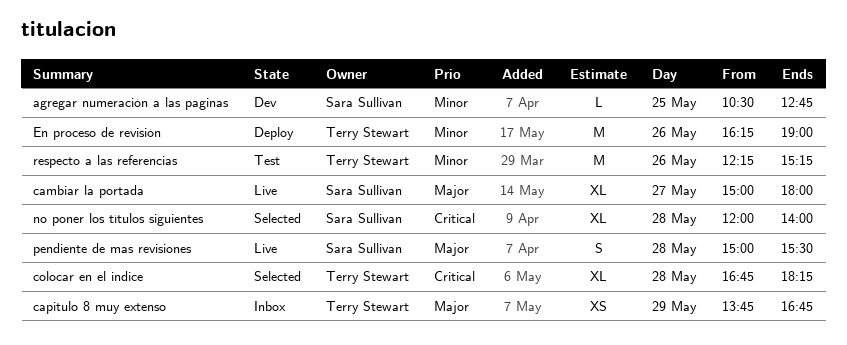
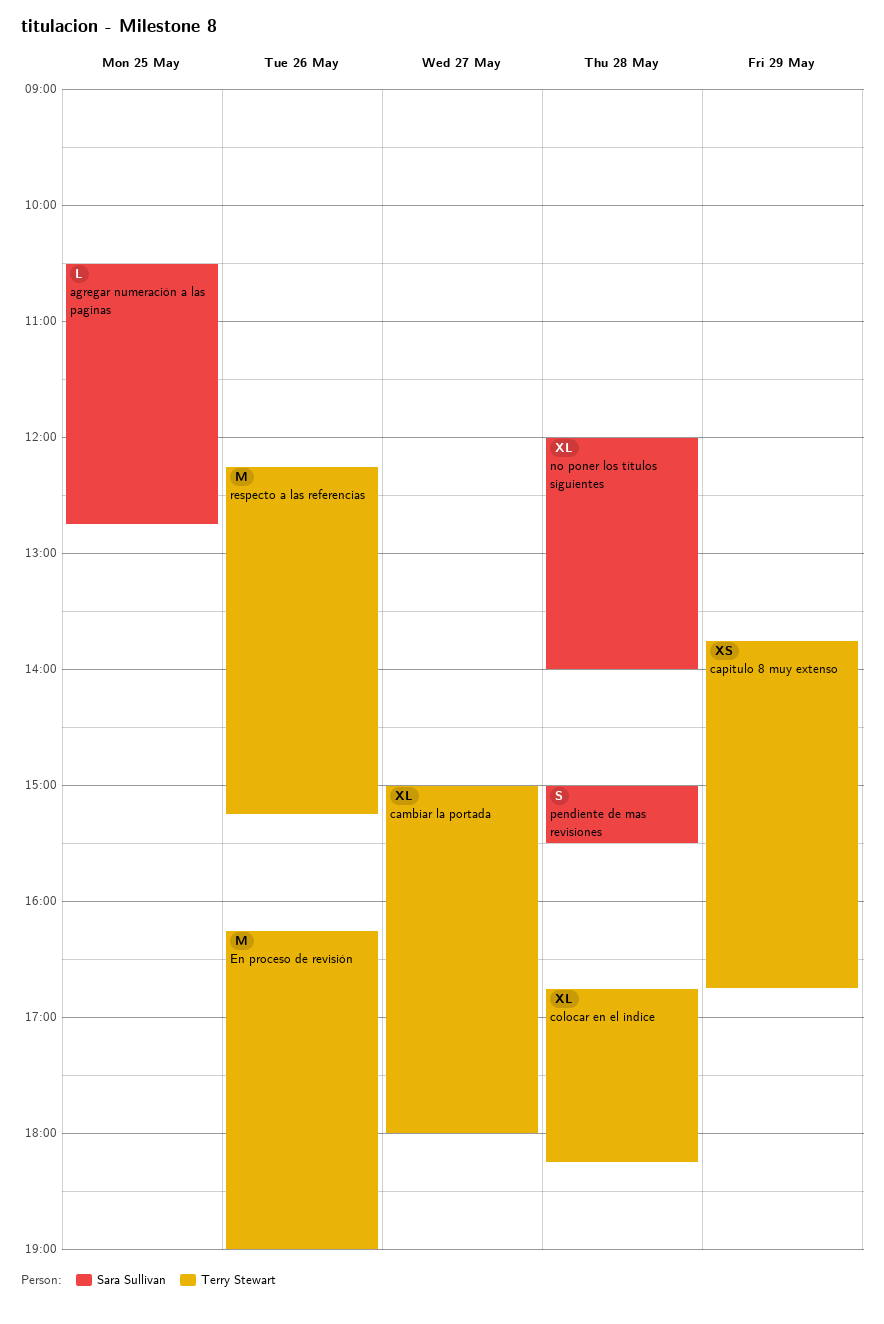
cambiar la portada, owner: Sara Sullivan -> Terry Stewart

